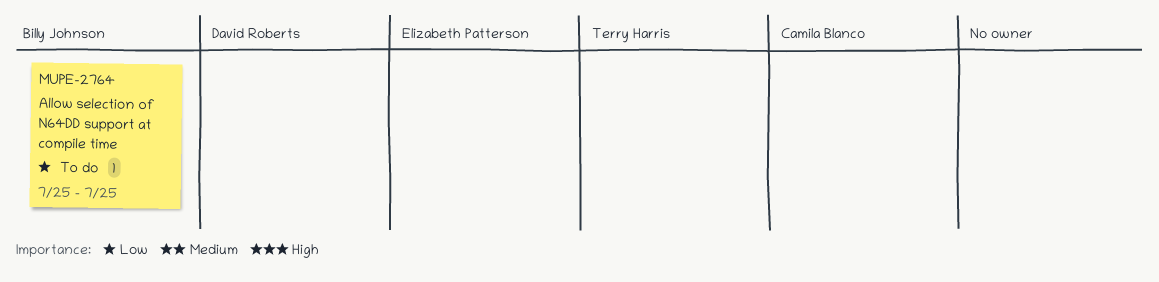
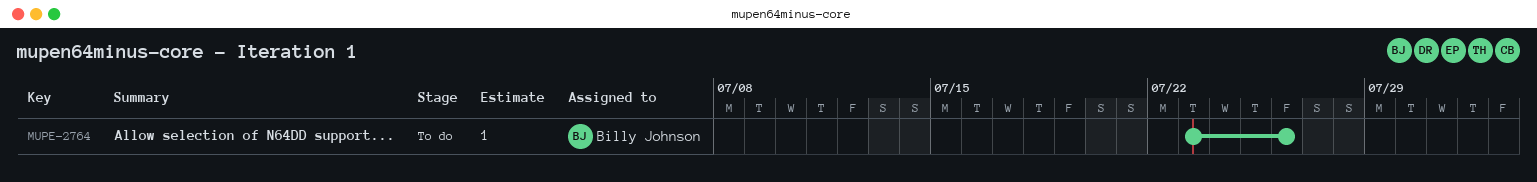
MUPE-2764, start: Jul 25 -> Jul 23
MUPE-2764, due: Jul 25 -> Jul 26

